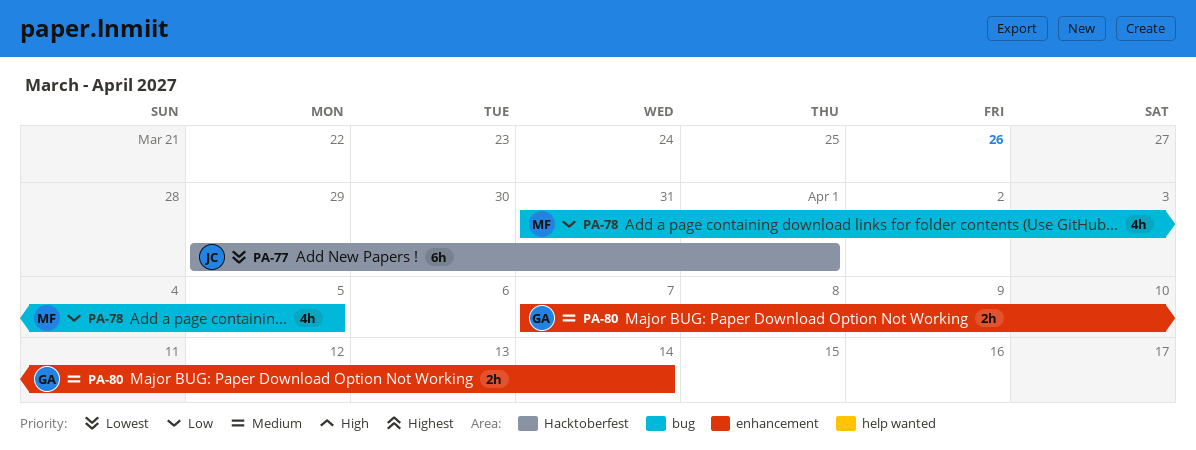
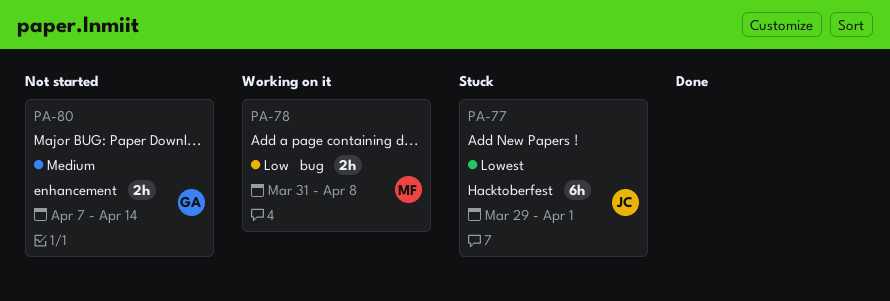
PA-78, estimate: 4h -> 2h
PA-78, due: Apr 5 -> Apr 8

